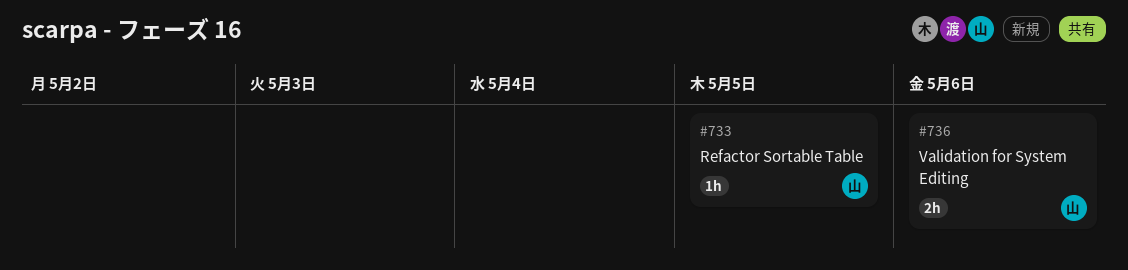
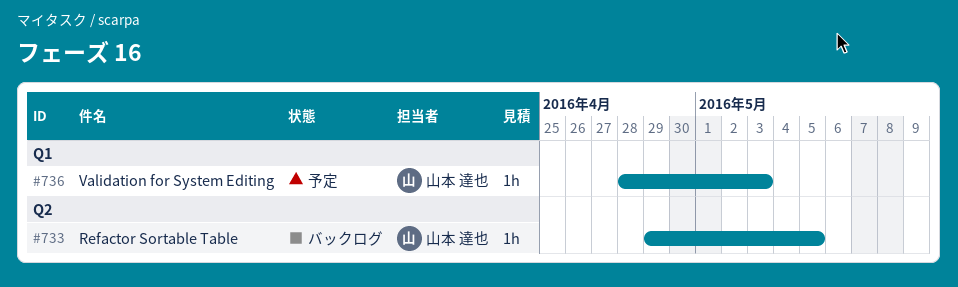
#736, estimate: 2h -> 1h
#736, due: May 6 -> May 3

